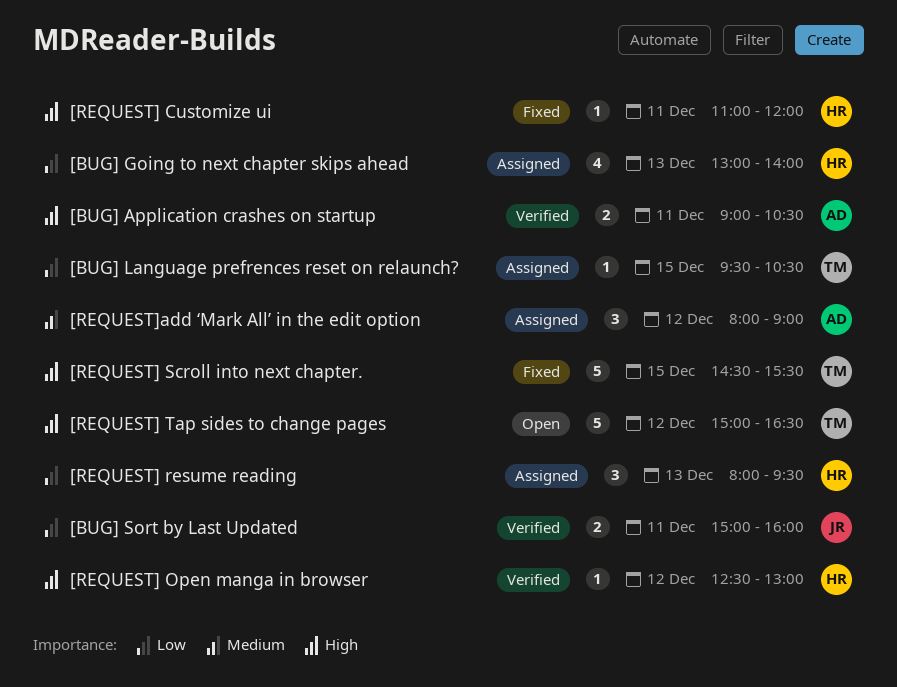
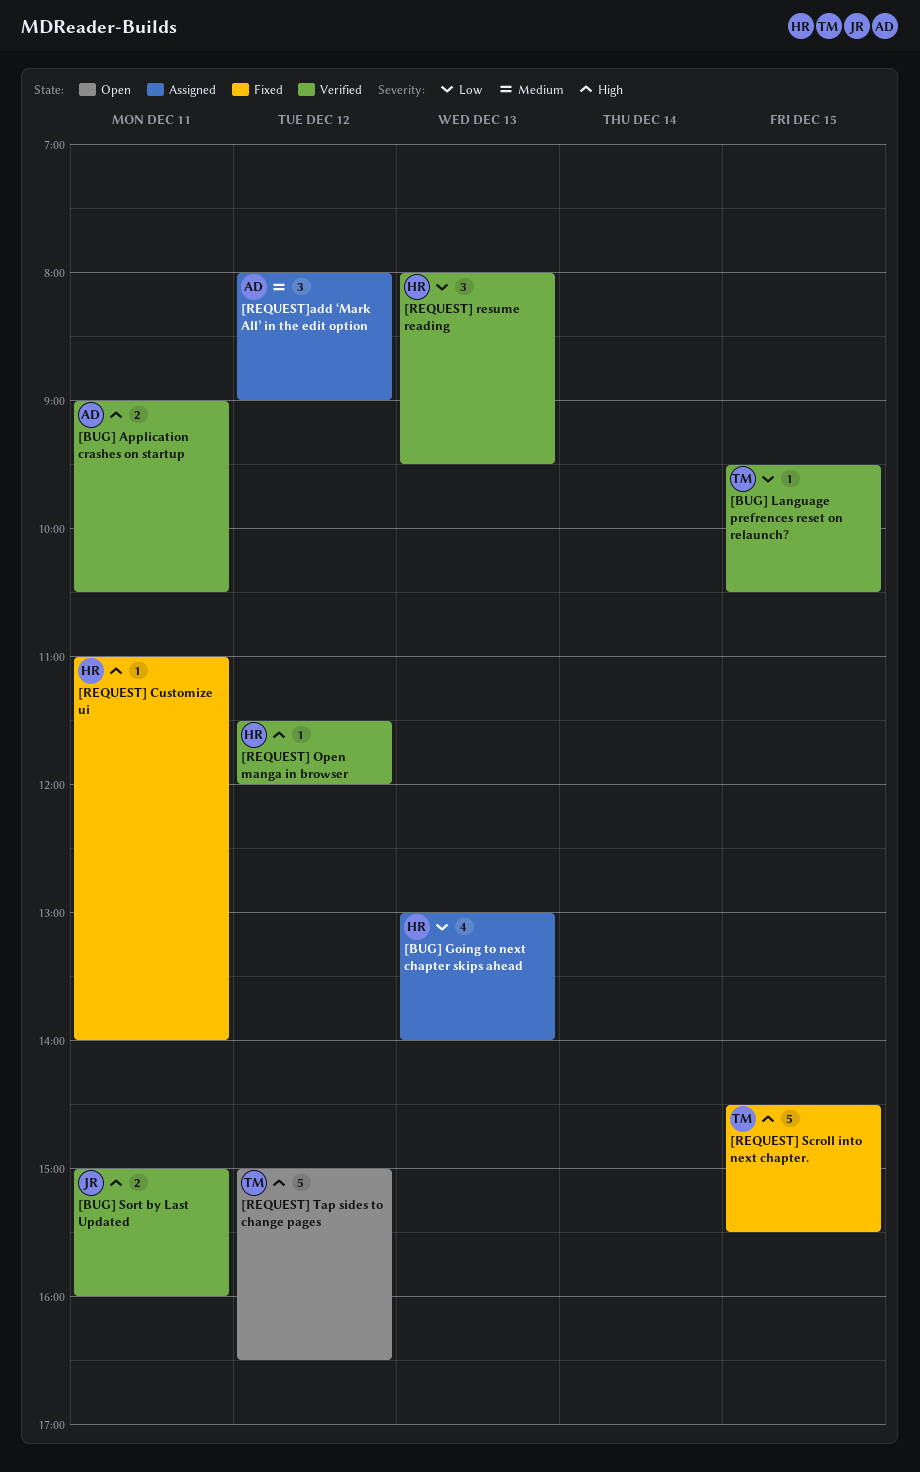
[BUG] Language prefrences reset on relaunch?, status: Assigned -> Verified
[BUG] Sort by Last Updated, priority: Low -> High
[REQUEST] Customize ui, ends: 12:00 -> 14:00
[REQUEST] Open manga in browser, begins: 12:30 -> 11:30
[REQUEST] Open manga in browser, ends: 13:00 -> 12:00
[REQUEST] resume reading, status: Assigned -> Verified

